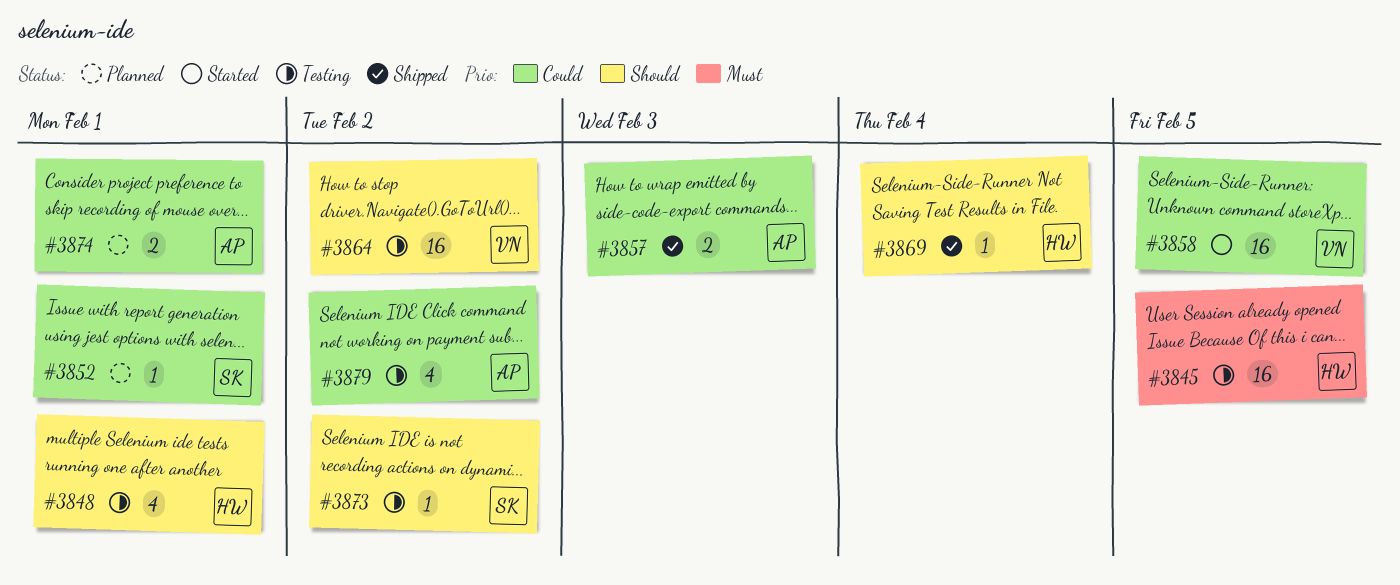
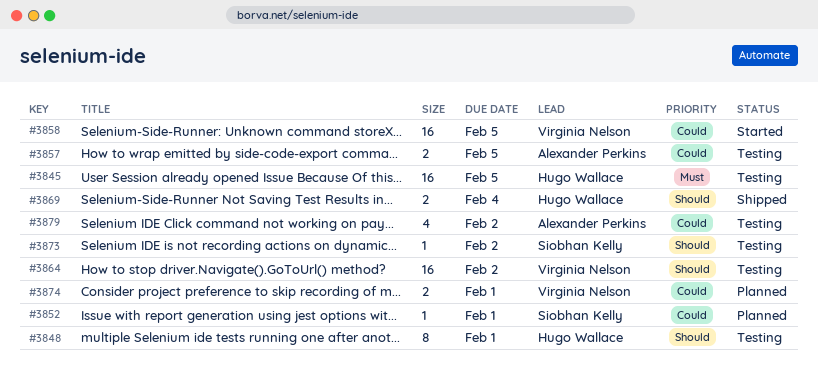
#3848, estimate: 4 -> 8
#3857, status: Shipped -> Testing
#3857, due: Feb 3 -> Feb 5
#3869, estimate: 1 -> 2
#3874, owner: Alexander Perkins -> Virginia Nelson

